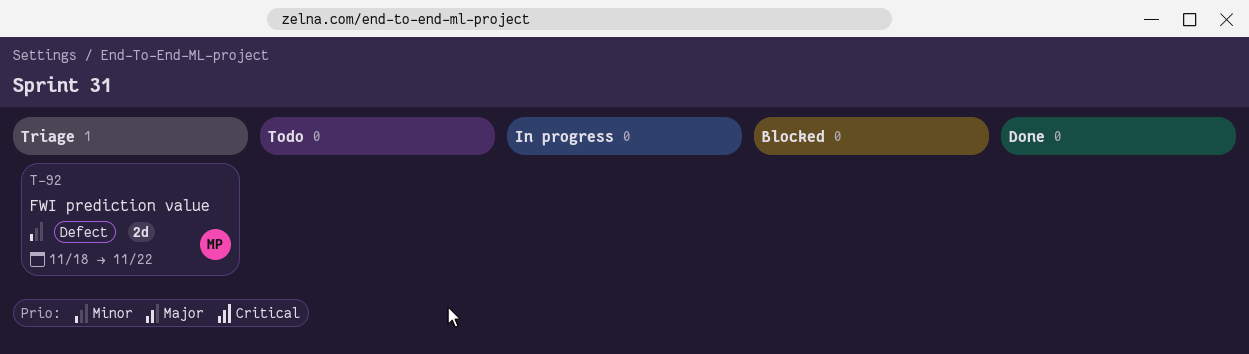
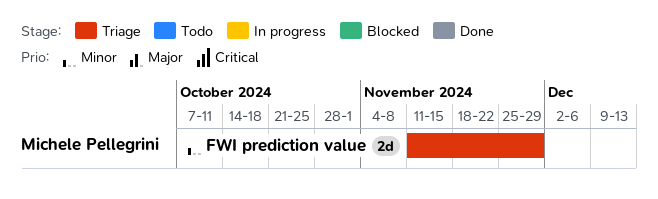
FWI prediction value, start: Nov 18 -> Nov 11
FWI prediction value, due: Nov 22 -> Nov 29

